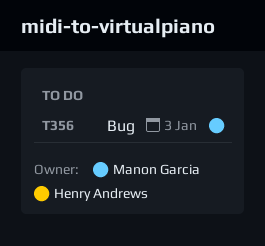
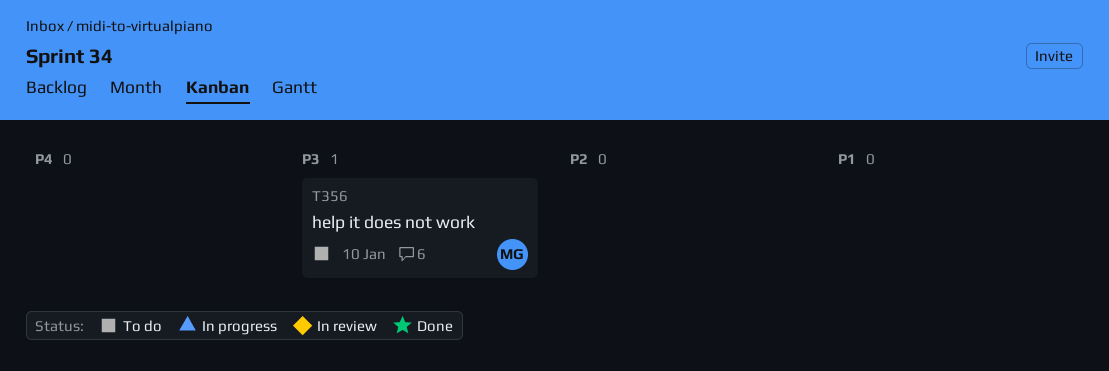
T356, due: Jan 3 -> Jan 10

